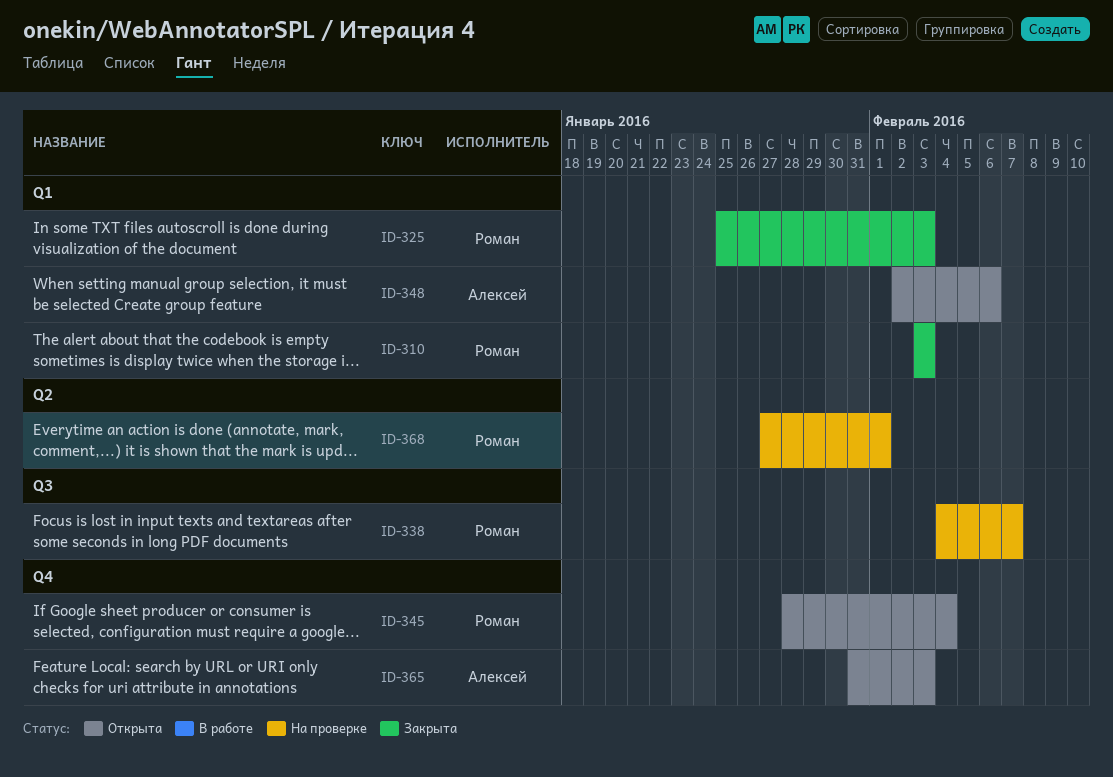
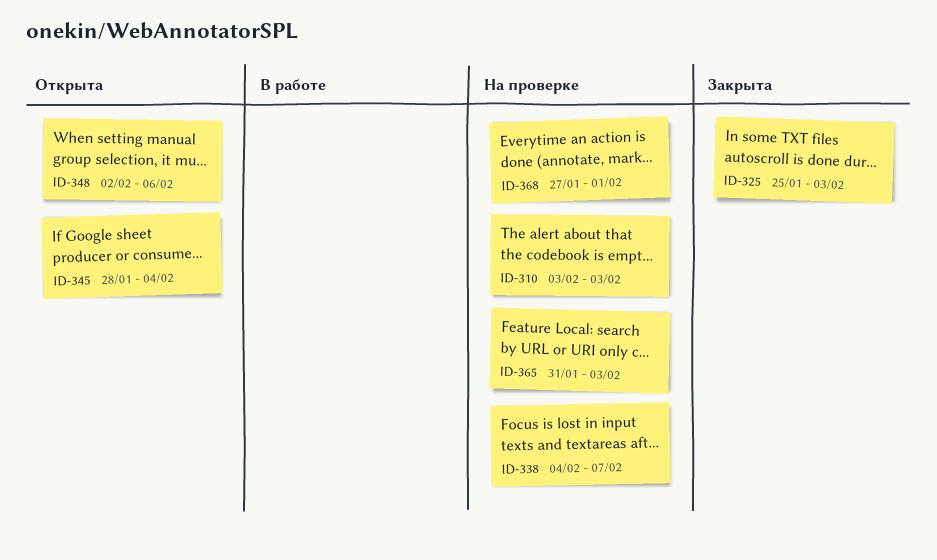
ID-310, status: Закрыта -> На проверке
ID-365, status: Открыта -> На проверке

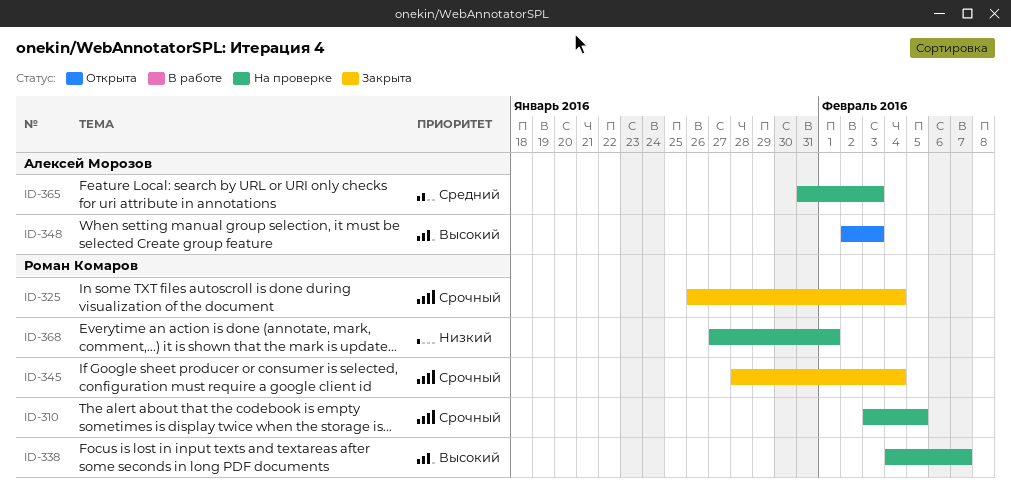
ID-310, due: Feb 3 -> Feb 5
ID-325, start: Jan 25 -> Jan 26
ID-325, due: Feb 3 -> Feb 4
ID-345, status: Открыта -> Закрыта
ID-348, due: Feb 6 -> Feb 3

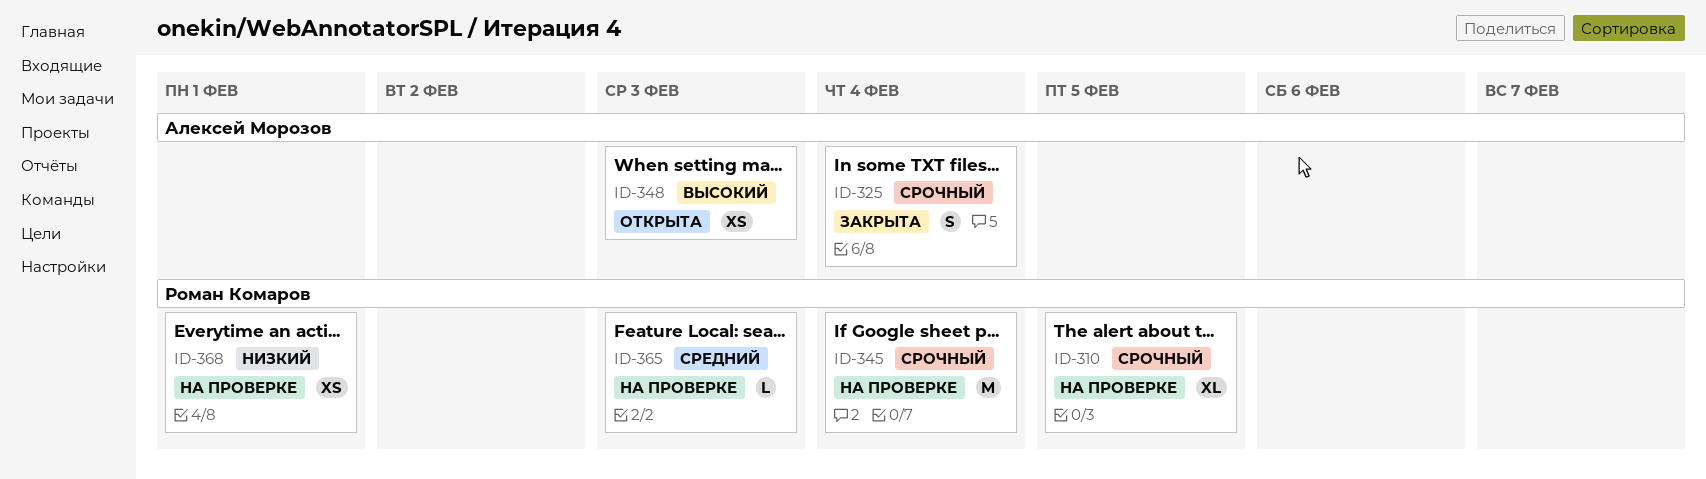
ID-325, owner: Роман Комаров -> Алексей Морозов
ID-338: present -> none
ID-345, status: Закрыта -> На проверке
ID-365, owner: Алексей Морозов -> Роман Комаров

